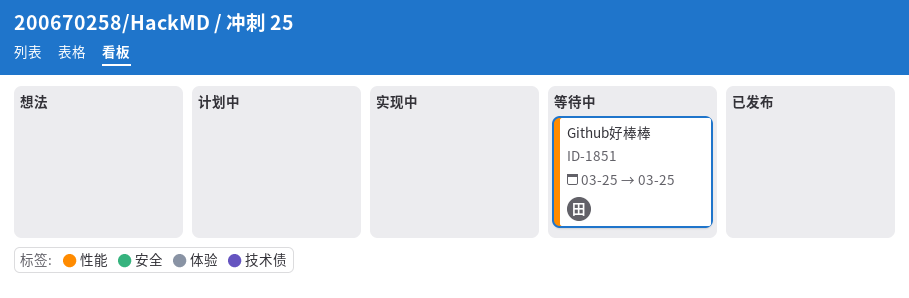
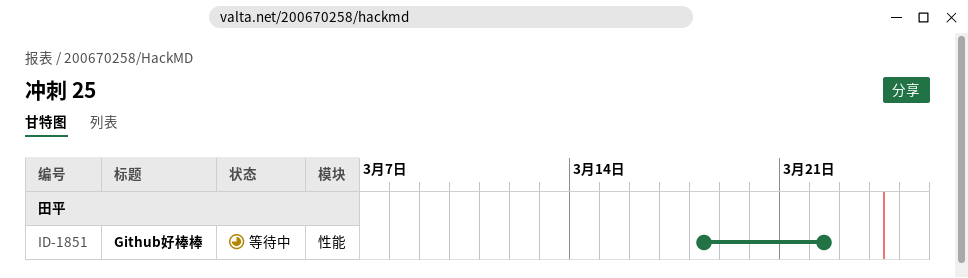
ID-1851, start: Mar 25 -> Mar 18
ID-1851, due: Mar 25 -> Mar 22

